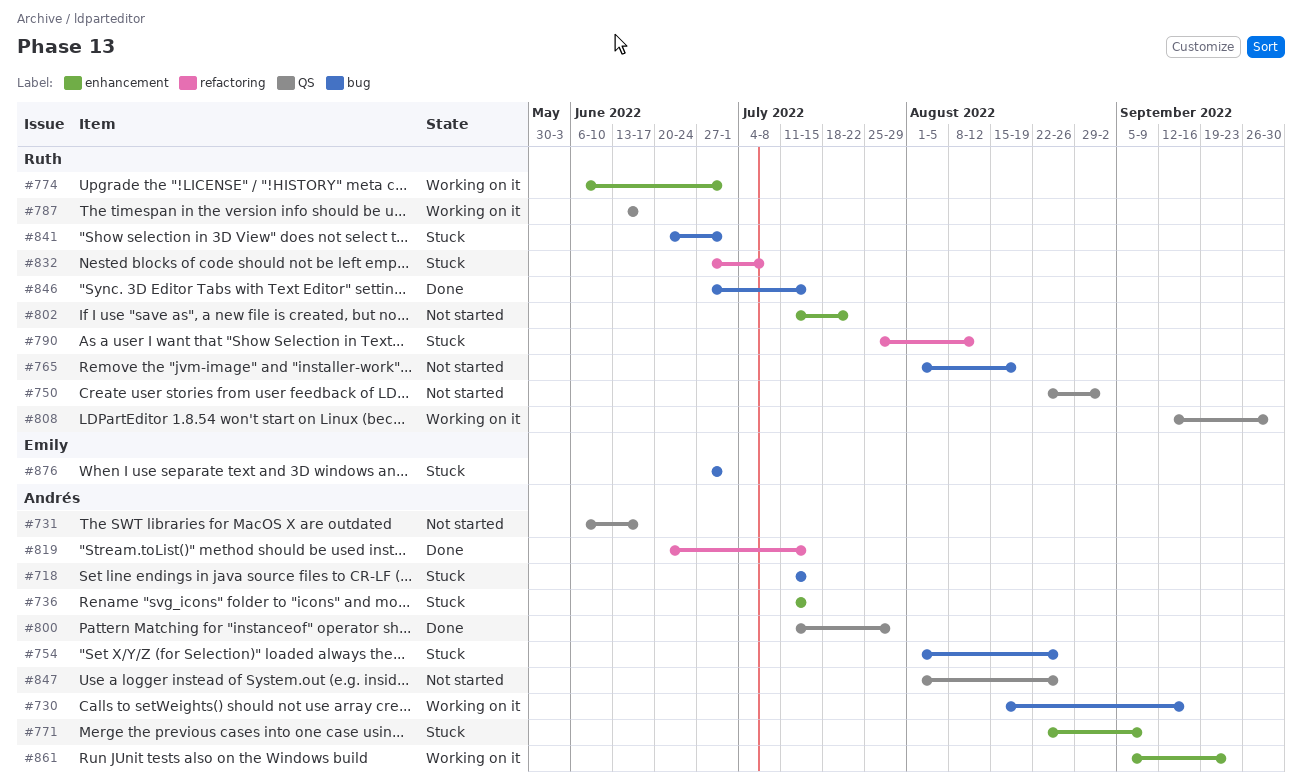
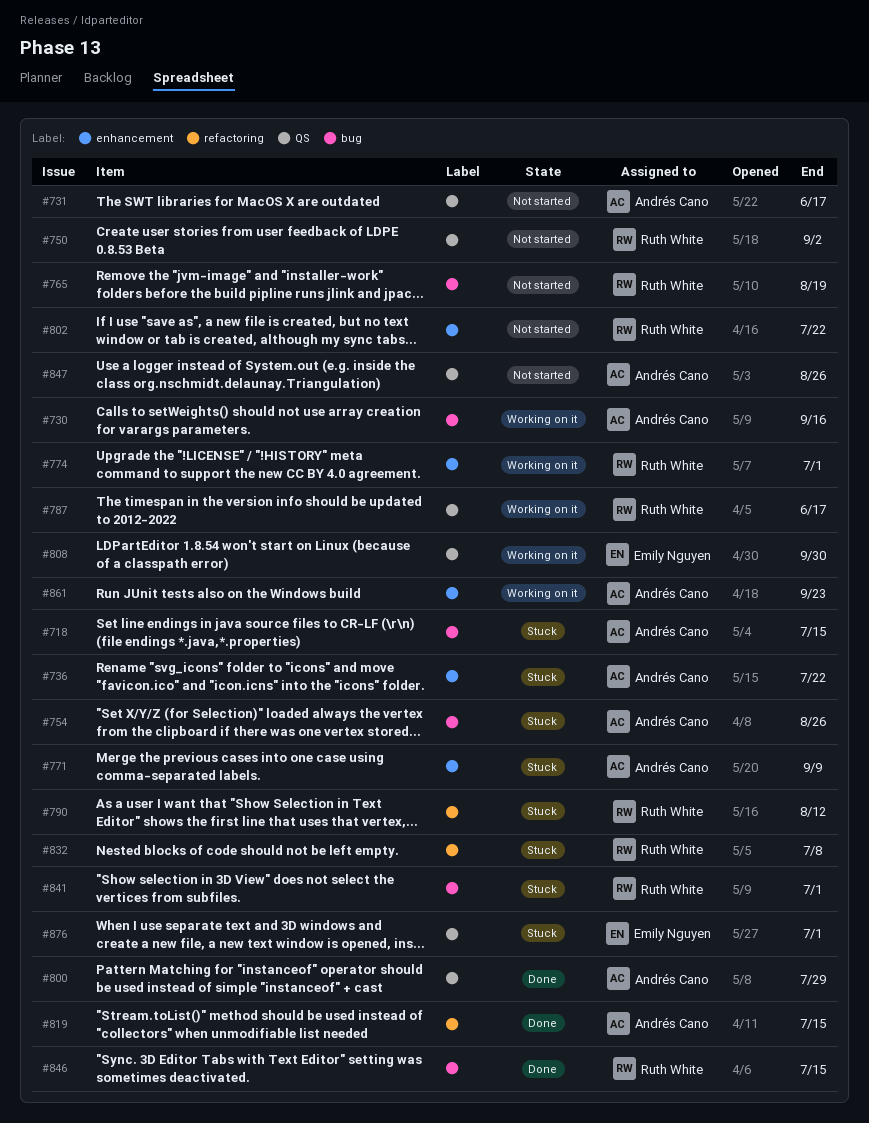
#736, due: Jul 15 -> Jul 22
#808, owner: Ruth White -> Emily Nguyen
#876, label: bug -> QS

